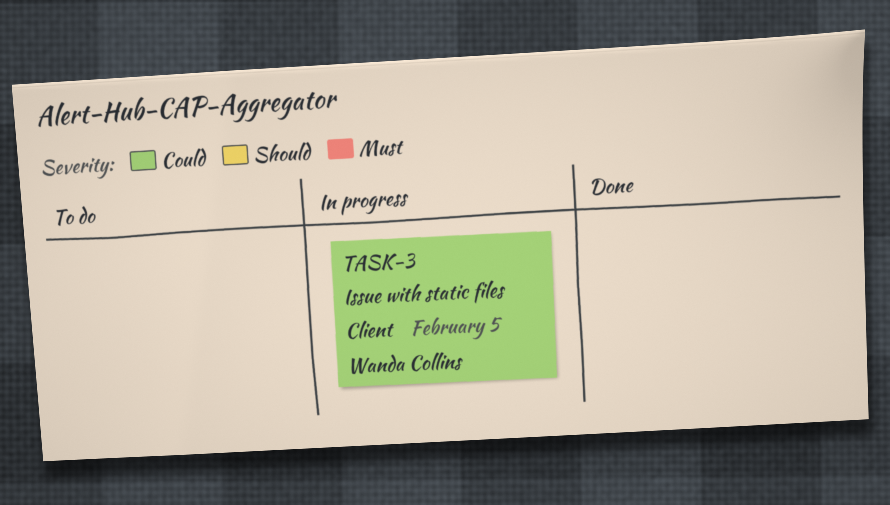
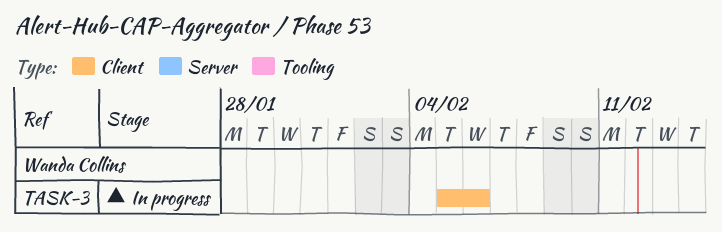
TASK-3, due: Feb 5 -> Feb 6

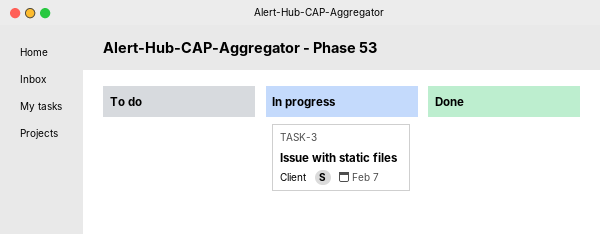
TASK-3, due: Feb 6 -> Feb 7

